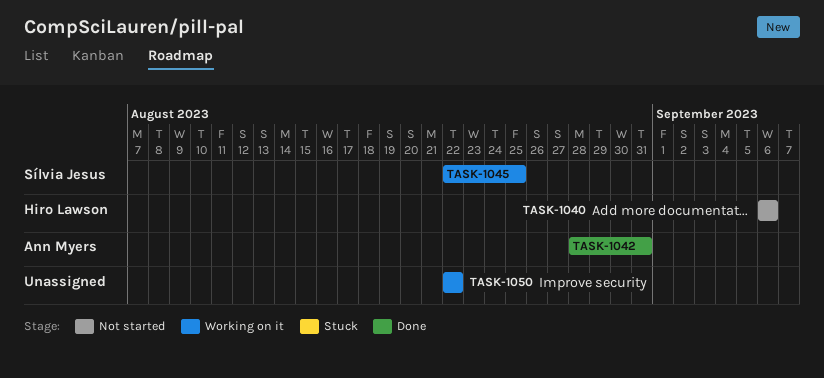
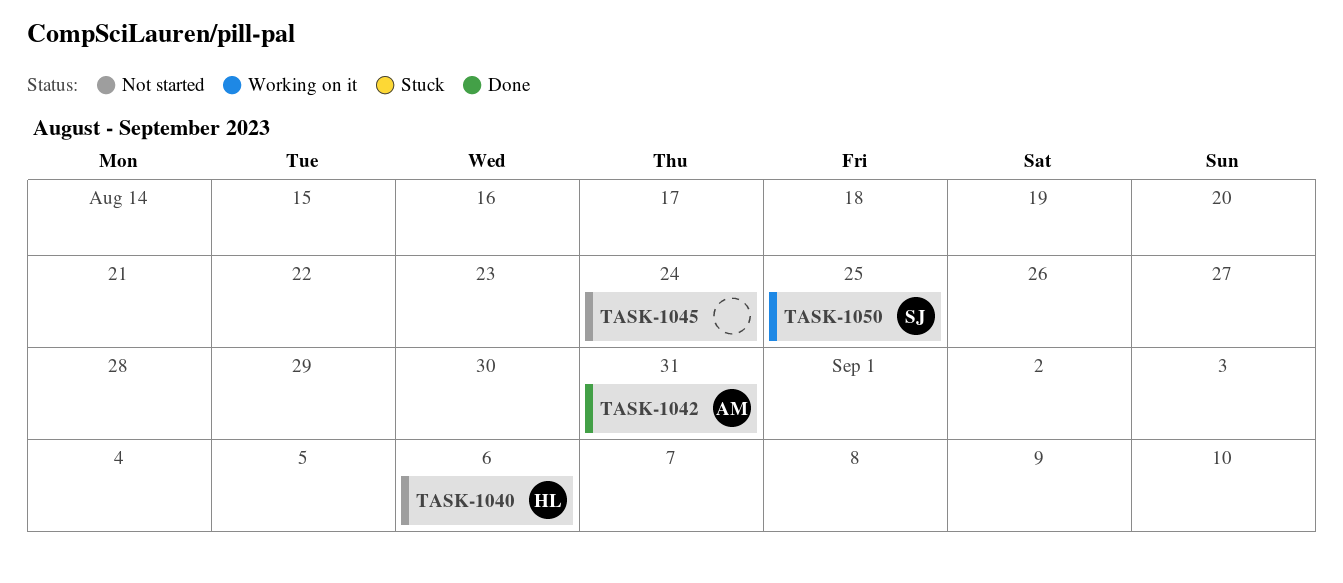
TASK-1045, status: Working on it -> Not started
TASK-1045, owner: Sílvia Jesus -> none
TASK-1045, due: Aug 25 -> Aug 24
TASK-1050, owner: none -> Sílvia Jesus
TASK-1050, due: Aug 22 -> Aug 25

